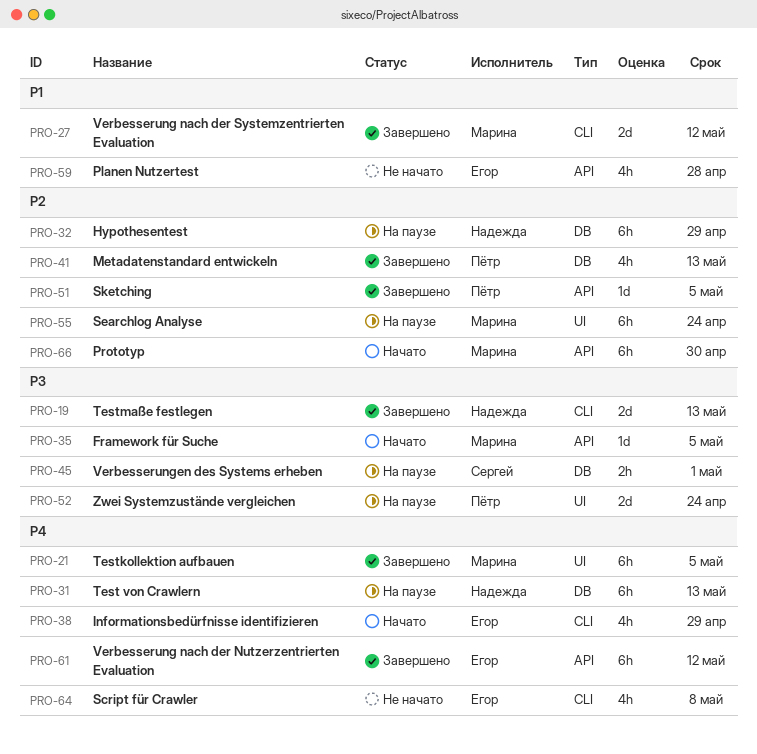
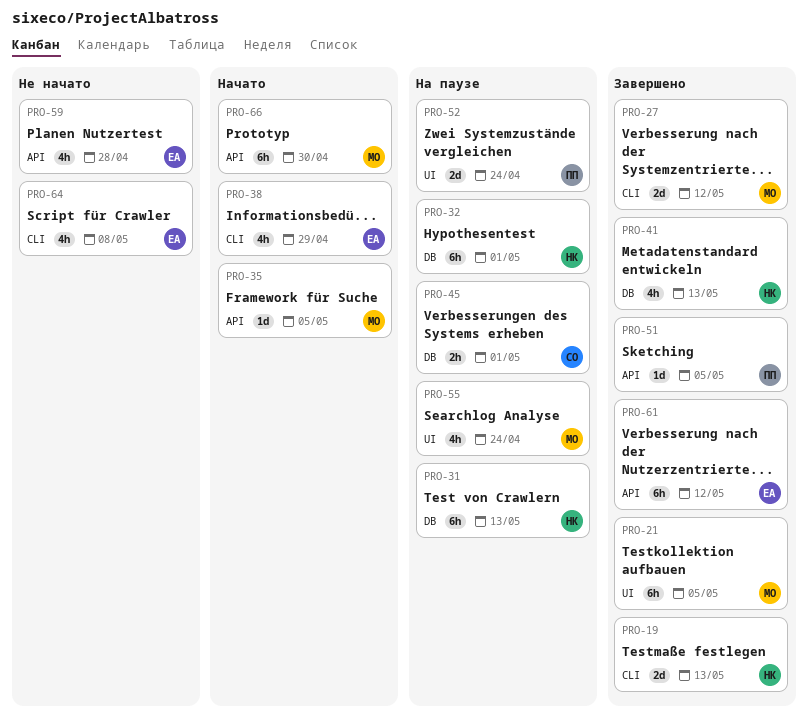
PRO-32, due: Apr 29 -> May 1
PRO-41, owner: Пётр -> Надежда
PRO-55, estimate: 6h -> 4h

